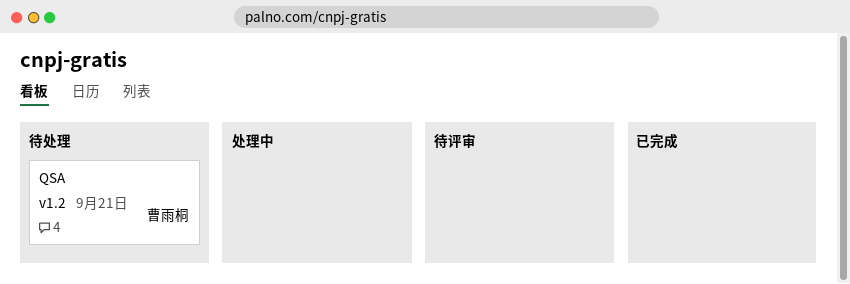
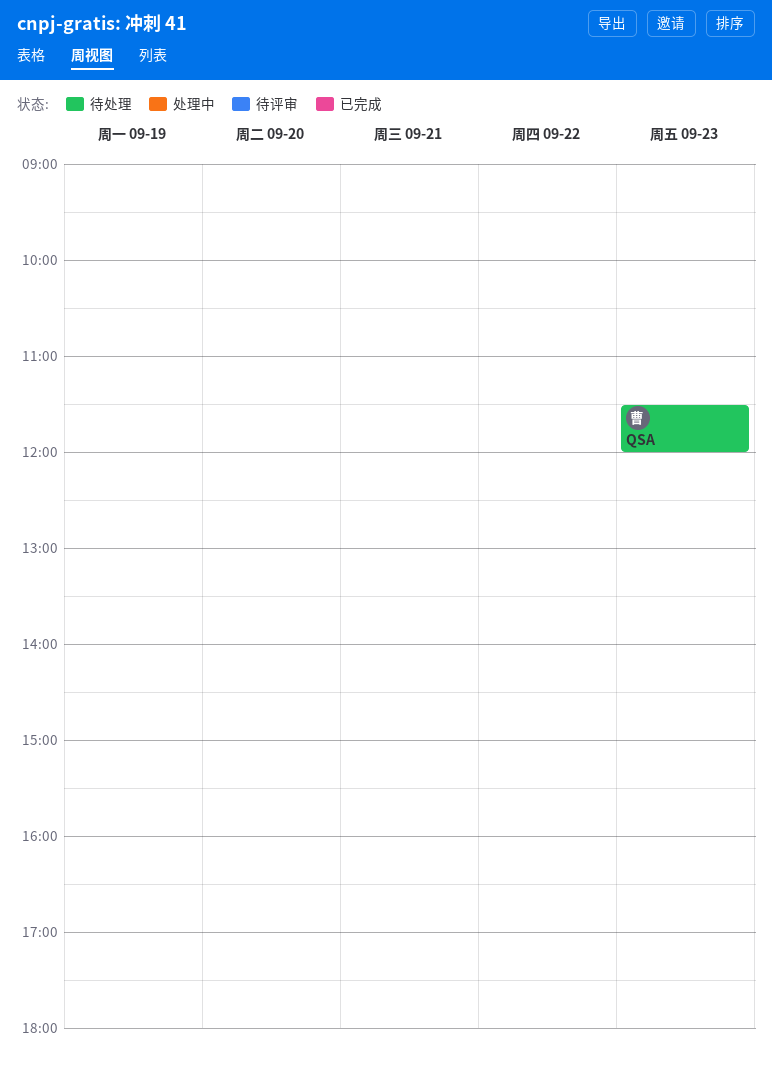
QSA, day: Sep 21 -> Sep 23

